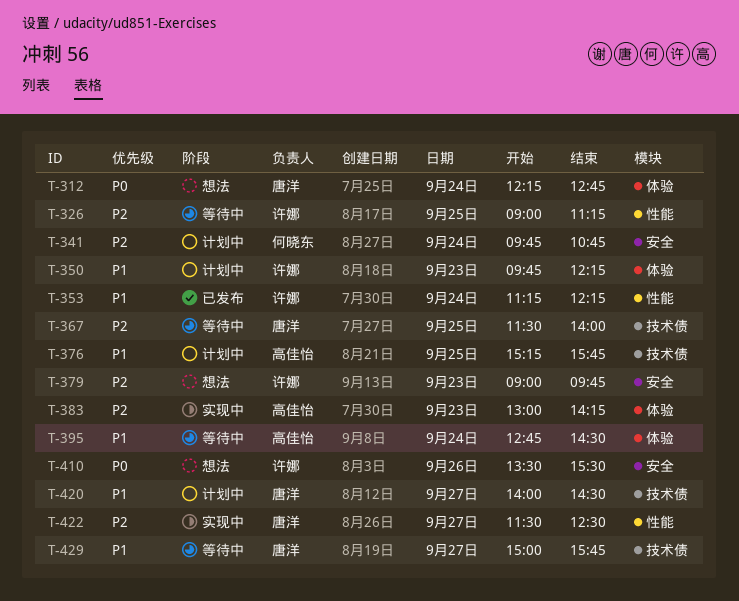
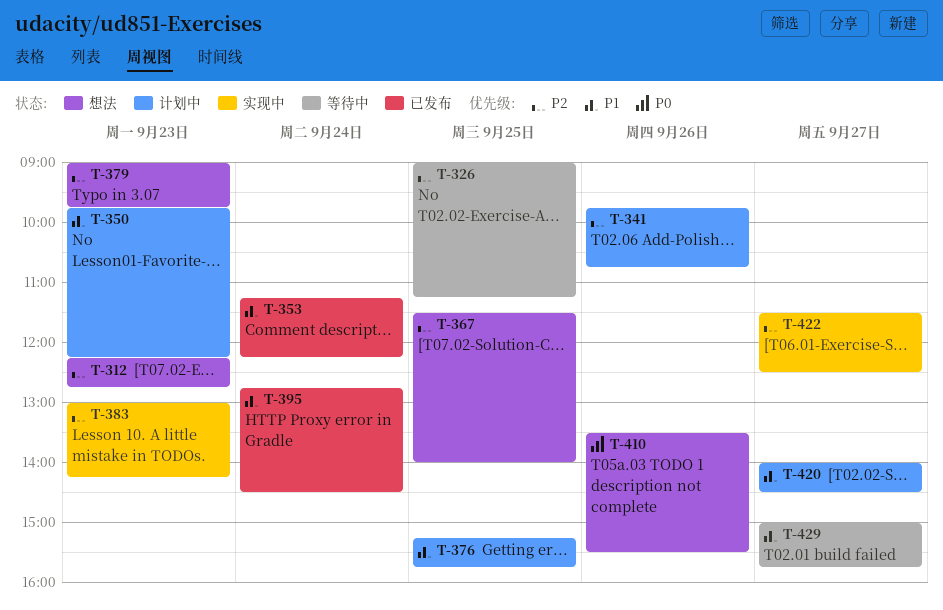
T-312, priority: P0 -> P2
T-312, day: Sep 24 -> Sep 23
T-341, day: Sep 24 -> Sep 26
T-367, status: 等待中 -> 想法
T-395, status: 等待中 -> 已发布

